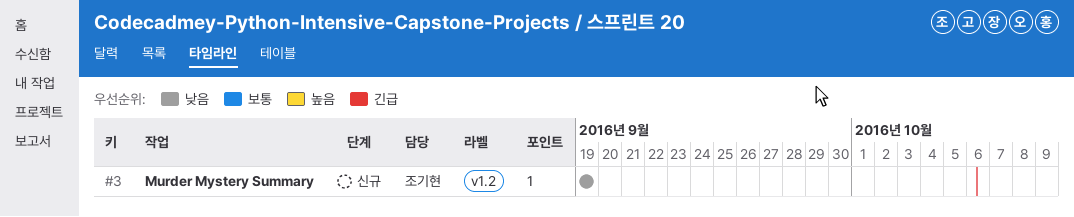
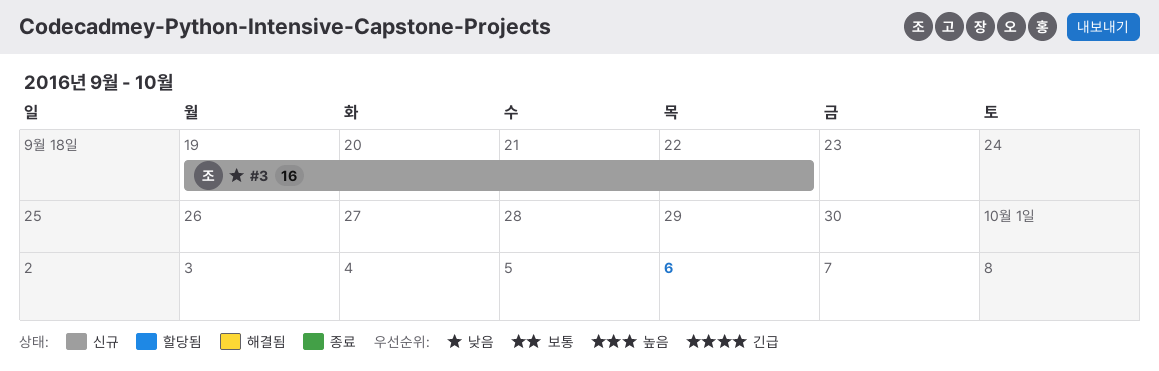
#3, estimate: 1 -> 16
#3, due: Sep 19 -> Sep 22

